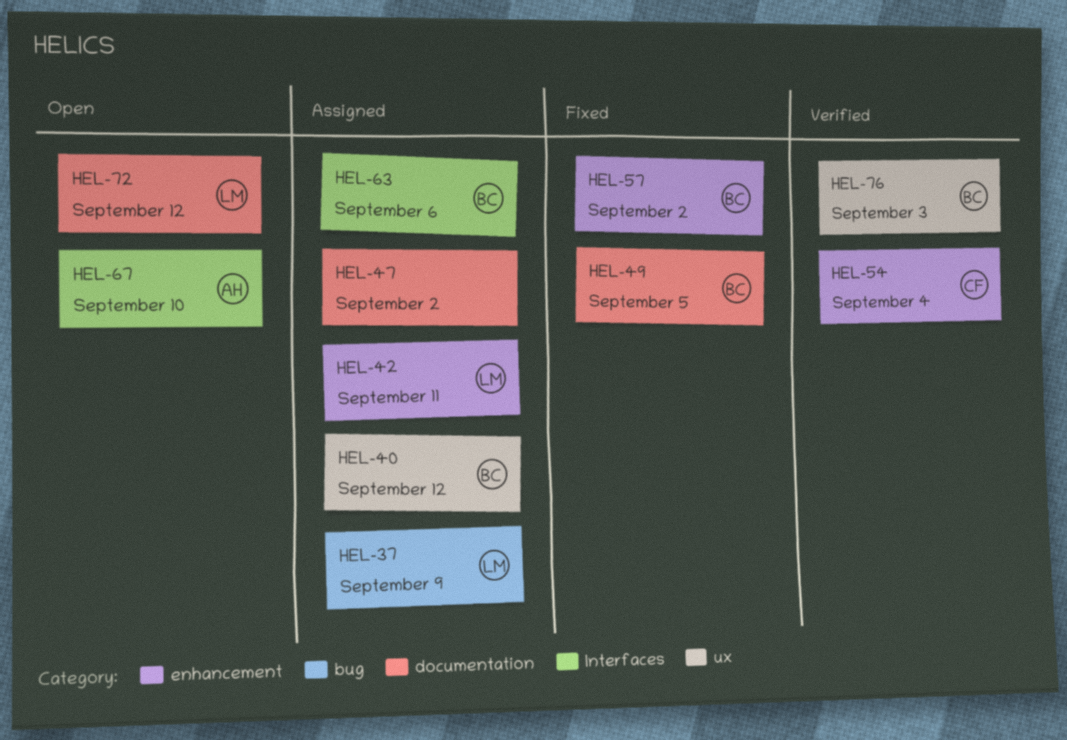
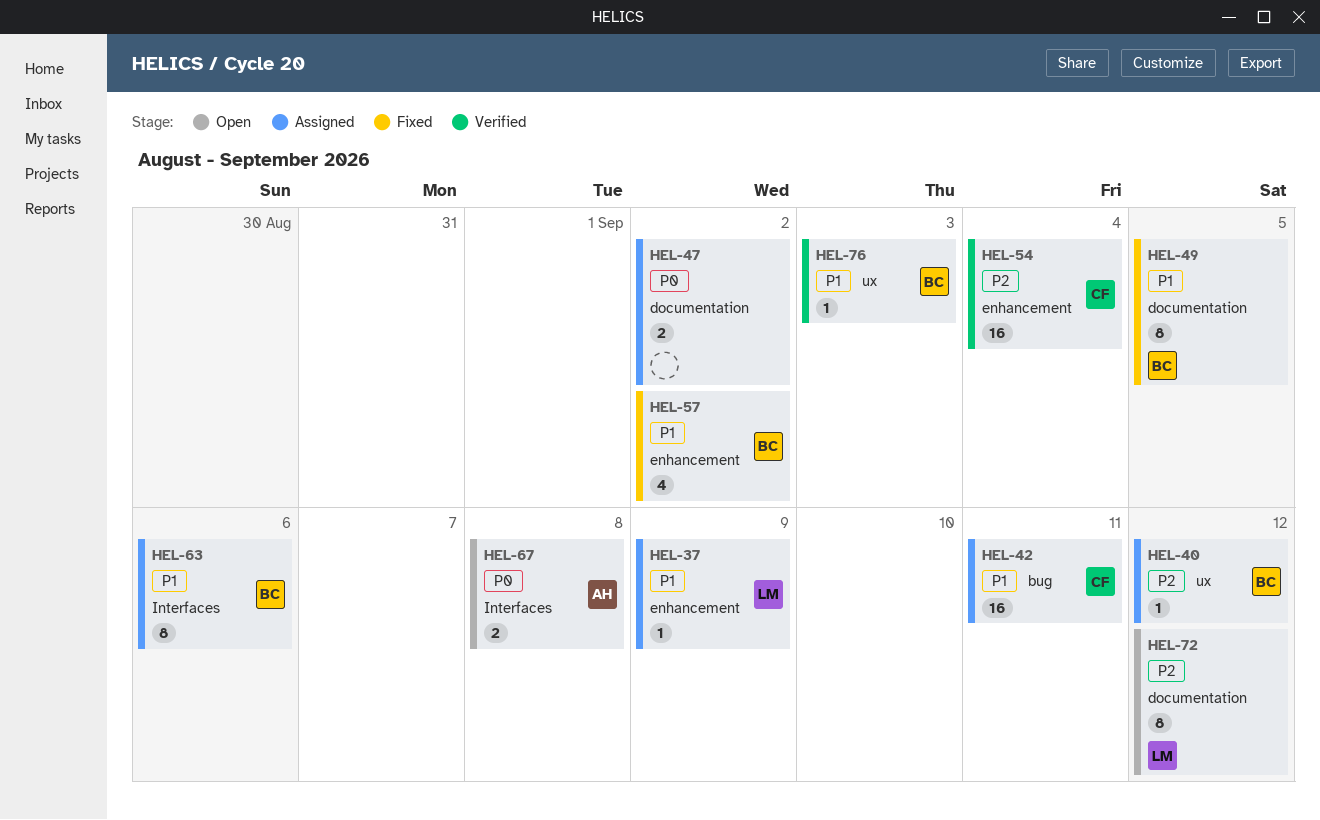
HEL-37, label: bug -> enhancement
HEL-42, owner: LM -> CF
HEL-42, label: enhancement -> bug
HEL-67, due: Sep 10 -> Sep 8

